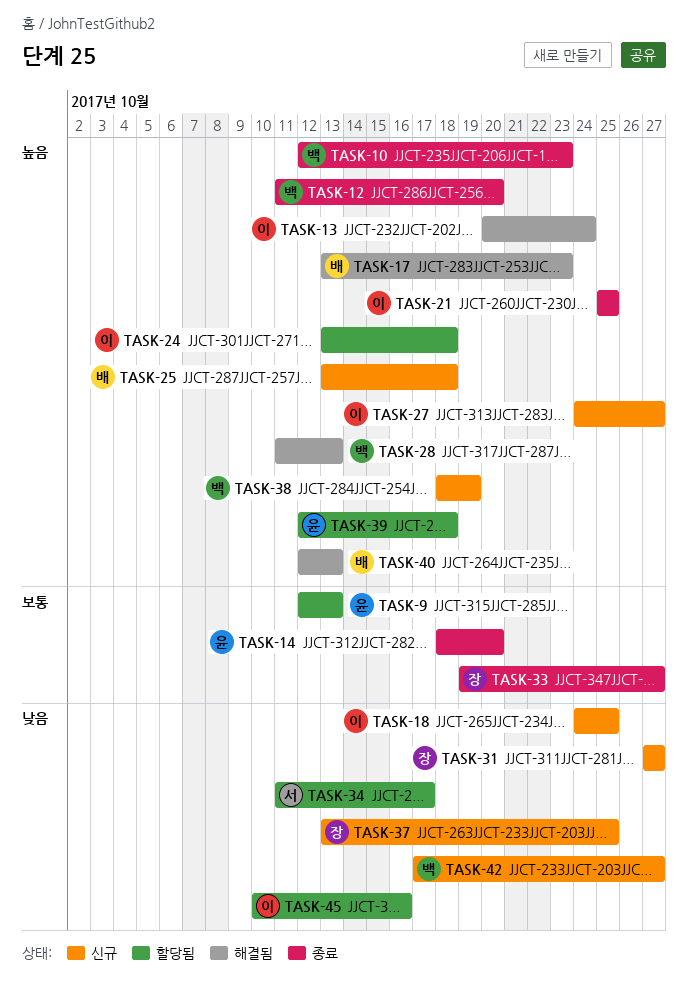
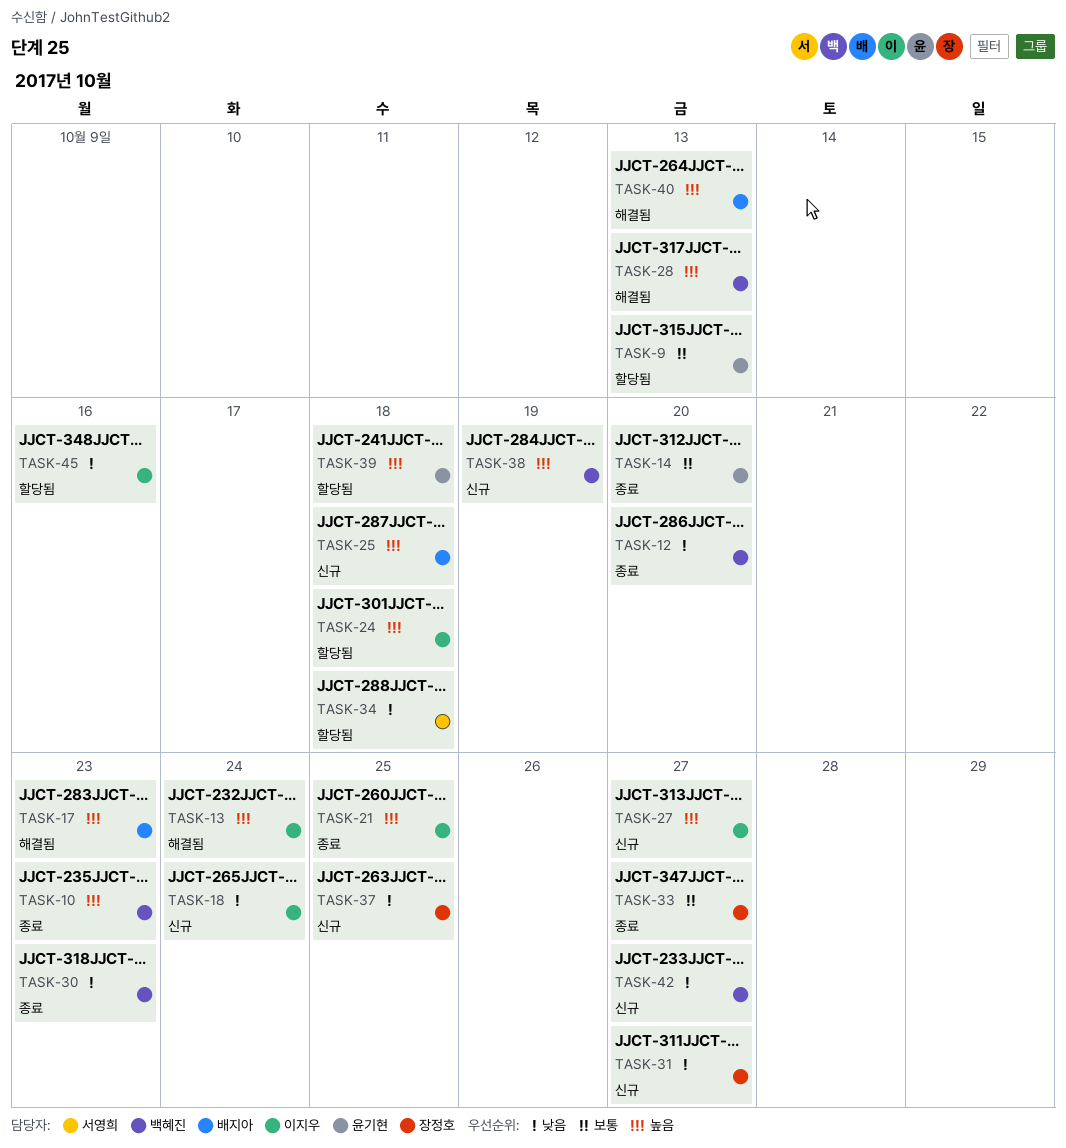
TASK-12, priority: 높음 -> 낮음
TASK-18, due: Oct 25 -> Oct 24
TASK-30: none -> present
TASK-34, due: Oct 17 -> Oct 18

